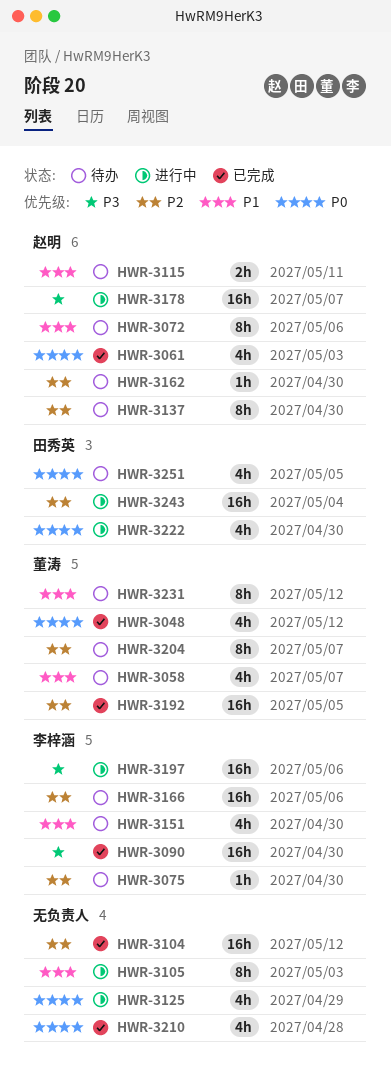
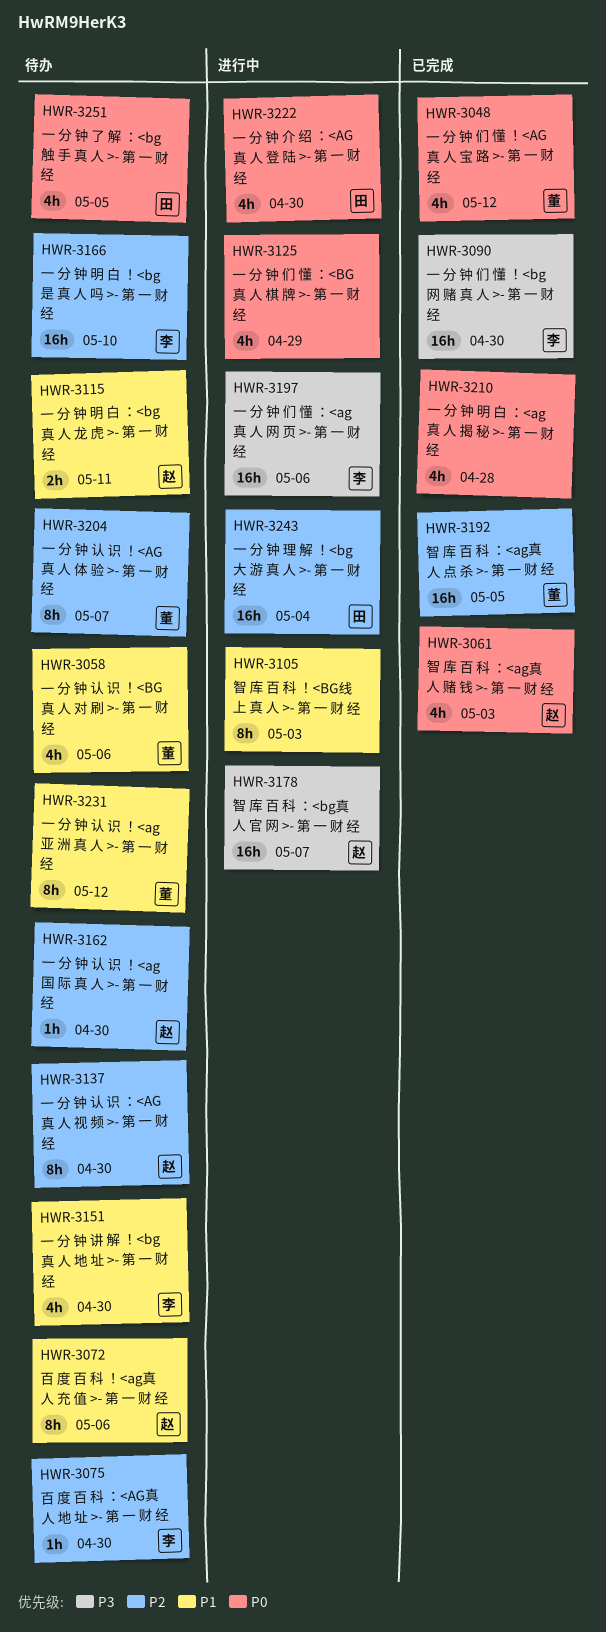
HWR-3058, due: May 7 -> May 6
HWR-3104: present -> none
HWR-3166, due: May 6 -> May 10

